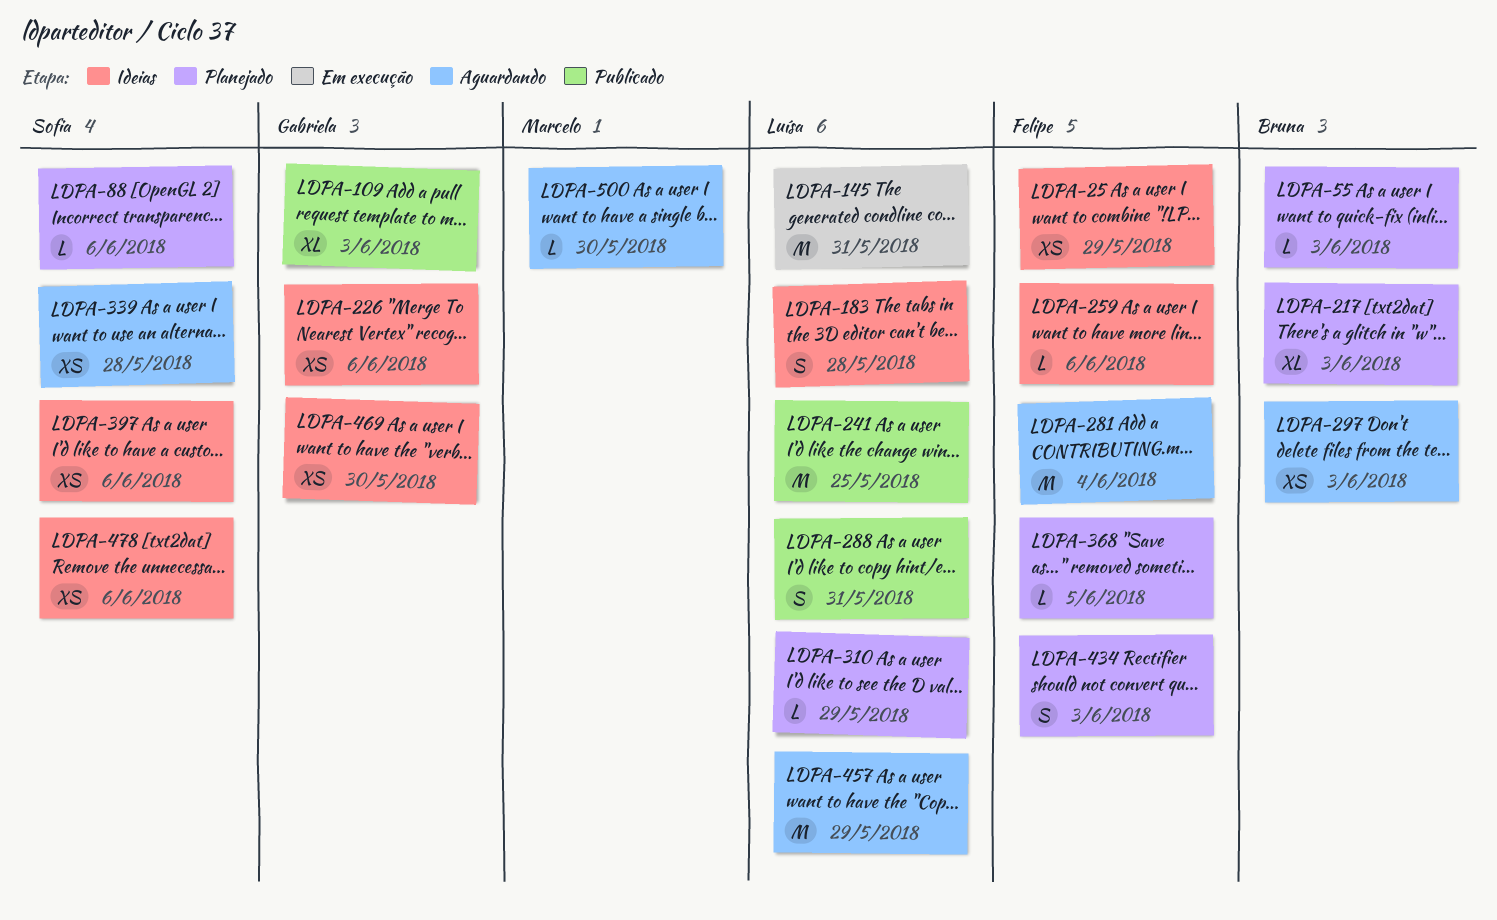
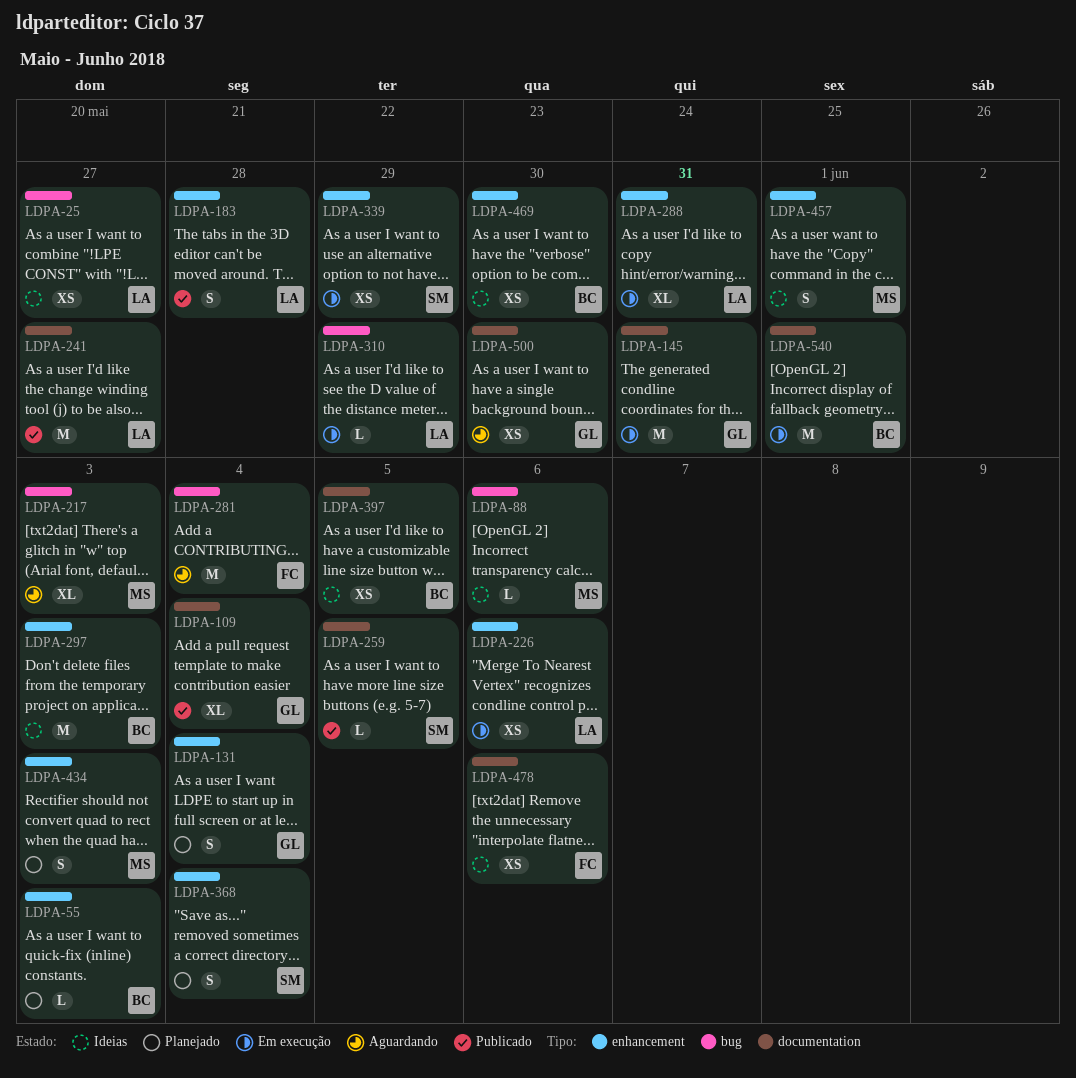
LDPA-25, owner: Felipe -> Luísa
LDPA-25, due: May 29 -> May 27
LDPA-88, status: Planejado -> Ideias
LDPA-88, owner: Sofia -> Marcelo
LDPA-109, due: Jun 3 -> Jun 4
LDPA-131: none -> present
LDPA-145, owner: Luísa -> Gabriela
LDPA-183, status: Ideias -> Publicado
LDPA-217, status: Planejado -> Aguardando
LDPA-217, owner: Bruna -> Marcelo
LDPA-226, status: Ideias -> Em execução
LDPA-226, owner: Gabriela -> Luísa
LDPA-241, due: May 25 -> May 27
LDPA-259, status: Ideias -> Publicado
LDPA-259, owner: Felipe -> Sofia
LDPA-259, due: Jun 6 -> Jun 5
LDPA-288, status: Publicado -> Em execução
LDPA-288, estimate: S -> XL
LDPA-297, status: Aguardando -> Ideias
LDPA-297, estimate: XS -> M
LDPA-310, status: Planejado -> Em execução
LDPA-339, status: Aguardando -> Em execução
LDPA-339, due: May 28 -> May 29
LDPA-368, owner: Felipe -> Sofia
LDPA-368, estimate: L -> S
LDPA-368, due: Jun 5 -> Jun 4
LDPA-397, owner: Sofia -> Bruna
LDPA-397, due: Jun 6 -> Jun 5
LDPA-434, owner: Felipe -> Marcelo
LDPA-457, status: Aguardando -> Ideias
LDPA-457, owner: Luísa -> Marcelo
LDPA-457, estimate: M -> S
LDPA-457, due: May 29 -> Jun 1
LDPA-469, owner: Gabriela -> Bruna
LDPA-478, owner: Sofia -> Felipe
LDPA-500, owner: Marcelo -> Gabriela
LDPA-500, estimate: L -> XS
LDPA-540: none -> present

